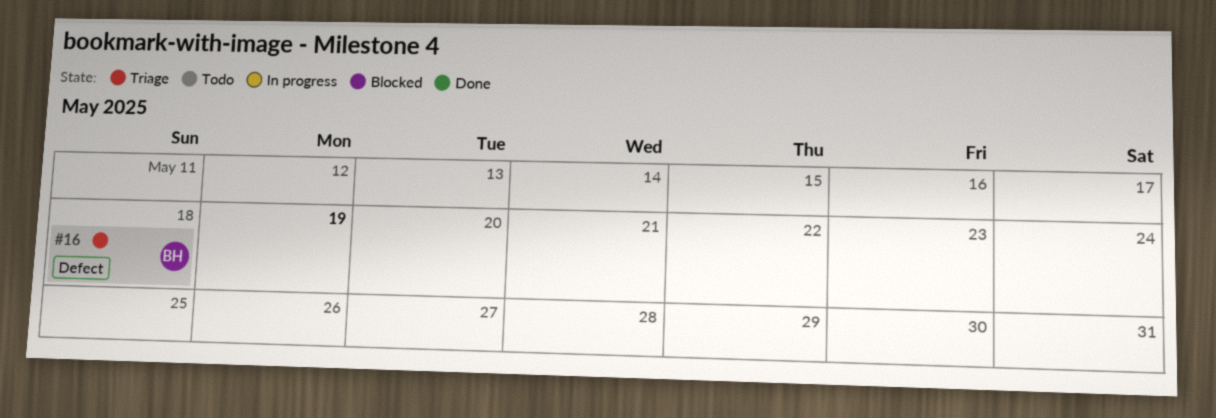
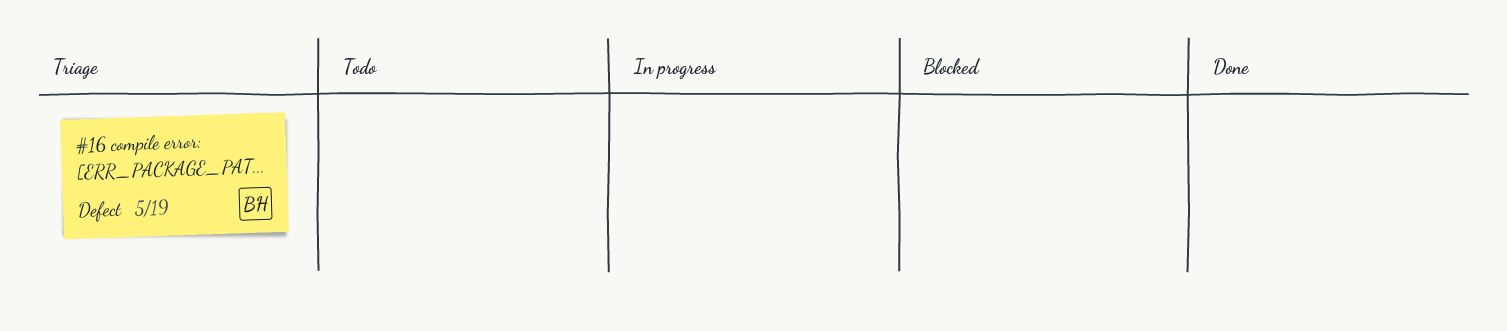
#16, due: May 18 -> May 19

